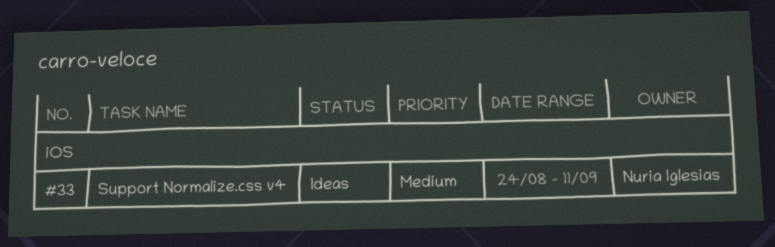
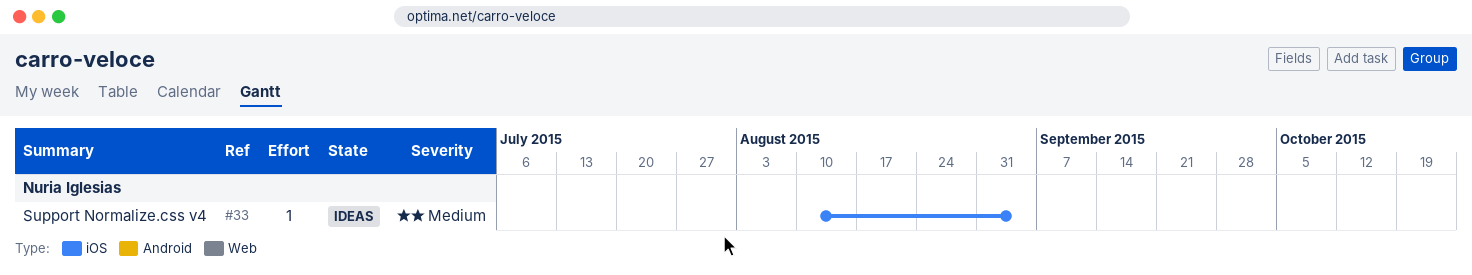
#33, start: Aug 24 -> Aug 10
#33, due: Sep 11 -> Sep 4

